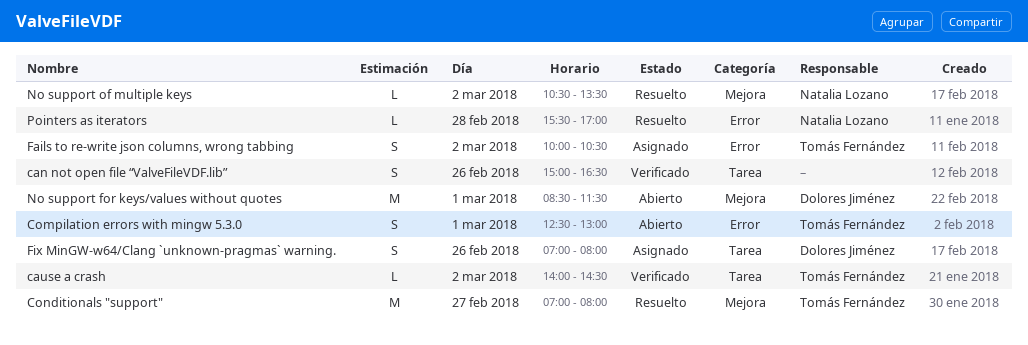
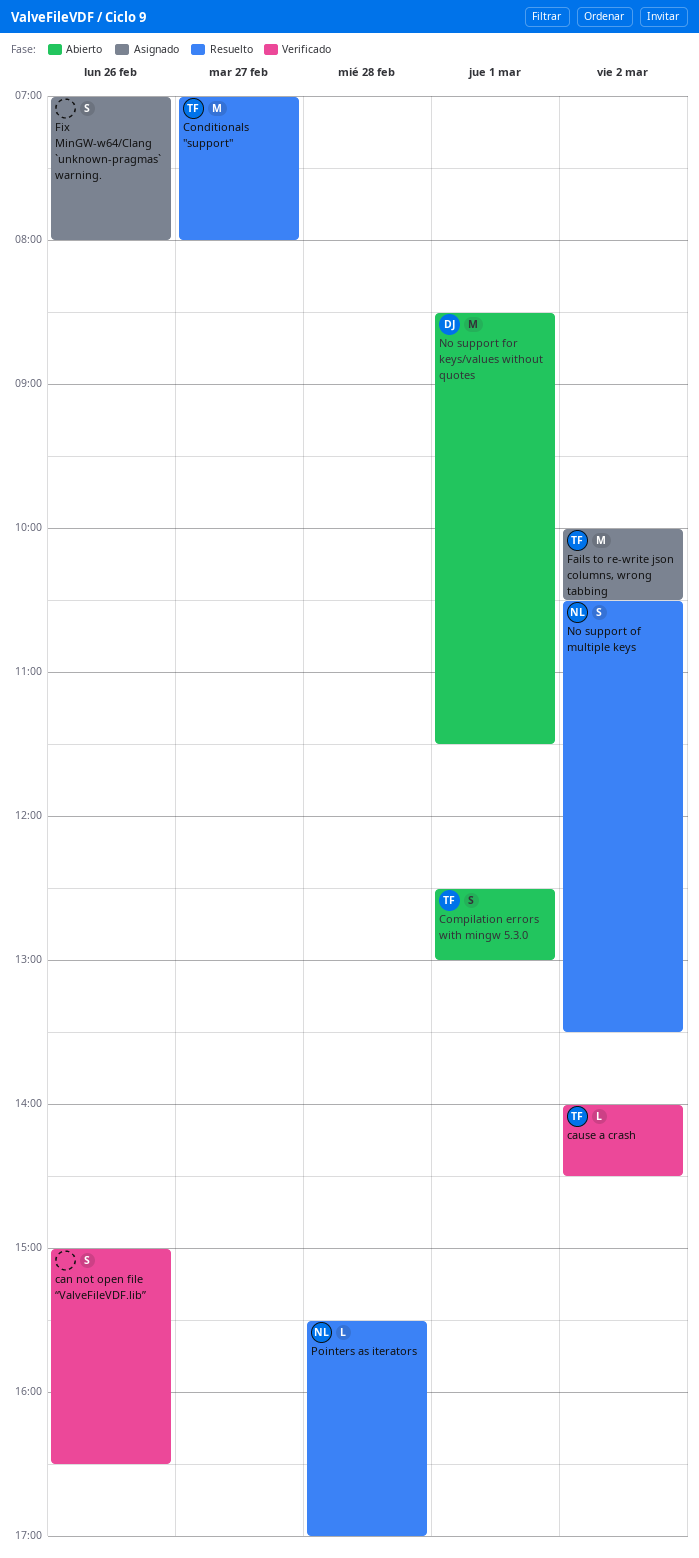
Fails to re-write json columns, wrong tabbing, estimate: S -> M
Fix MinGW-w64/Clang `unknown-pragmas` warning., owner: Dolores Jiménez -> none
No support of multiple keys, estimate: L -> S

